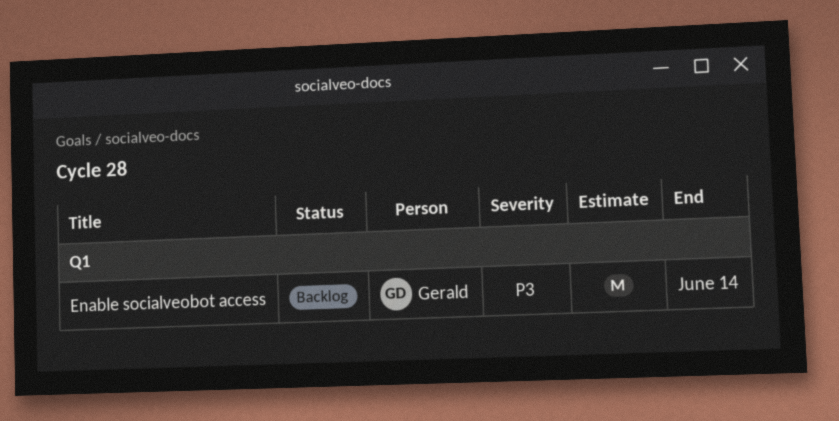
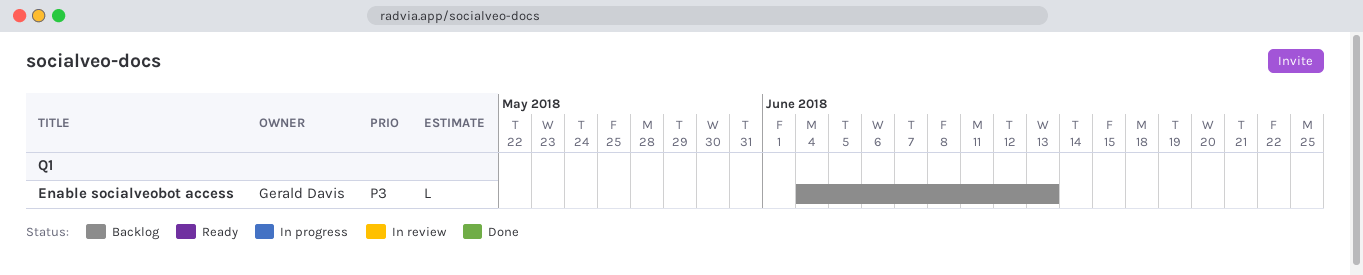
Enable socialveobot access, estimate: M -> L
Enable socialveobot access, due: Jun 14 -> Jun 13

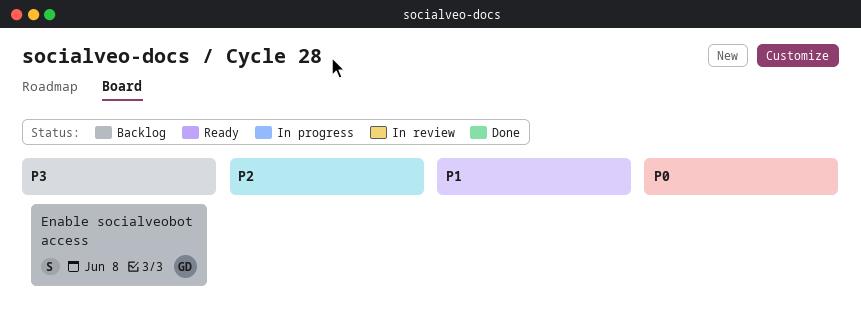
Enable socialveobot access, estimate: L -> S
Enable socialveobot access, due: Jun 13 -> Jun 8

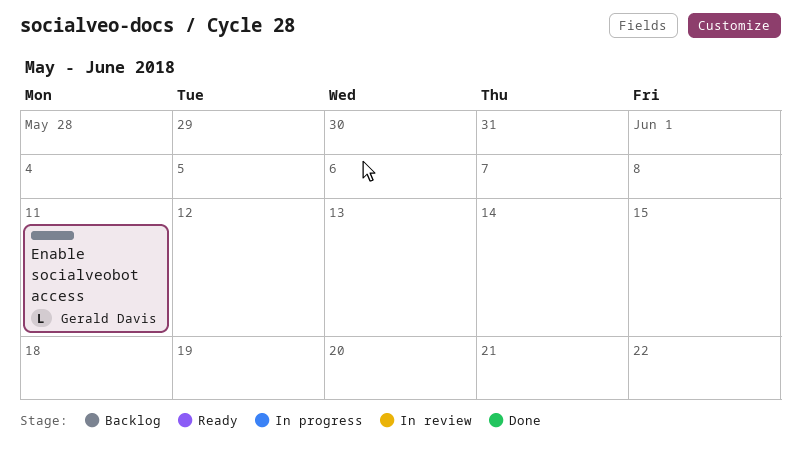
Enable socialveobot access, estimate: S -> L
Enable socialveobot access, due: Jun 8 -> Jun 11

